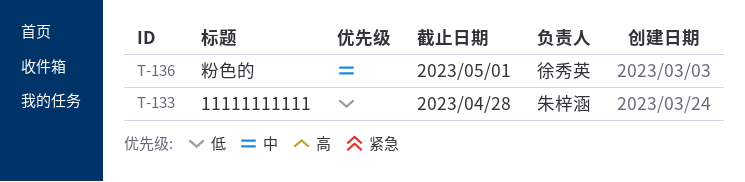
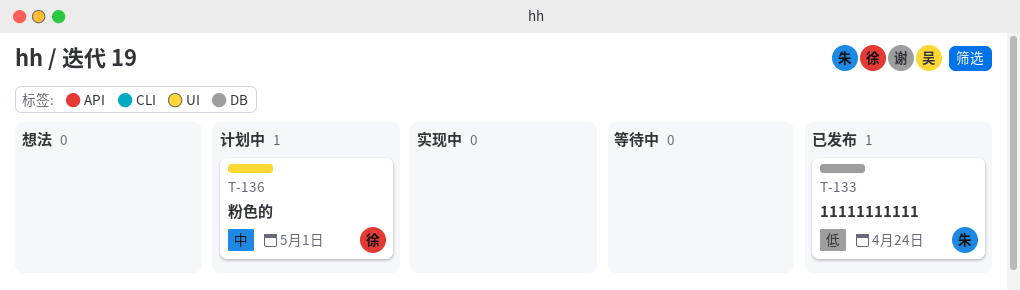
T-133, due: Apr 28 -> Apr 24

